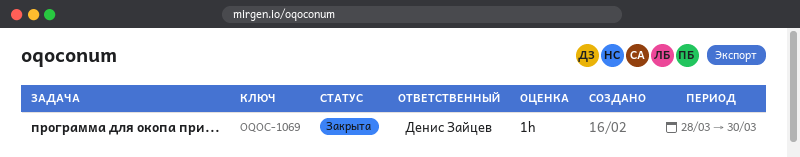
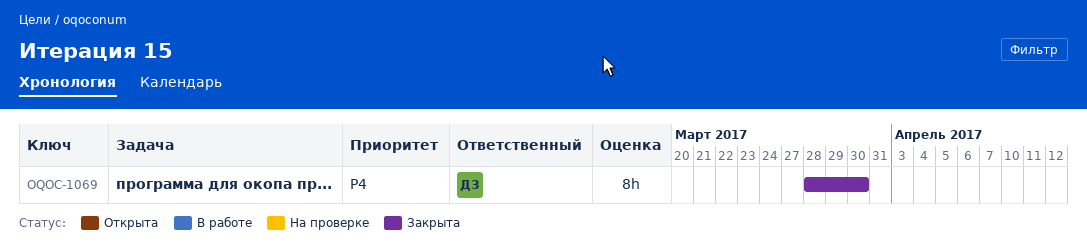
OQOC-1069, estimate: 1h -> 8h

